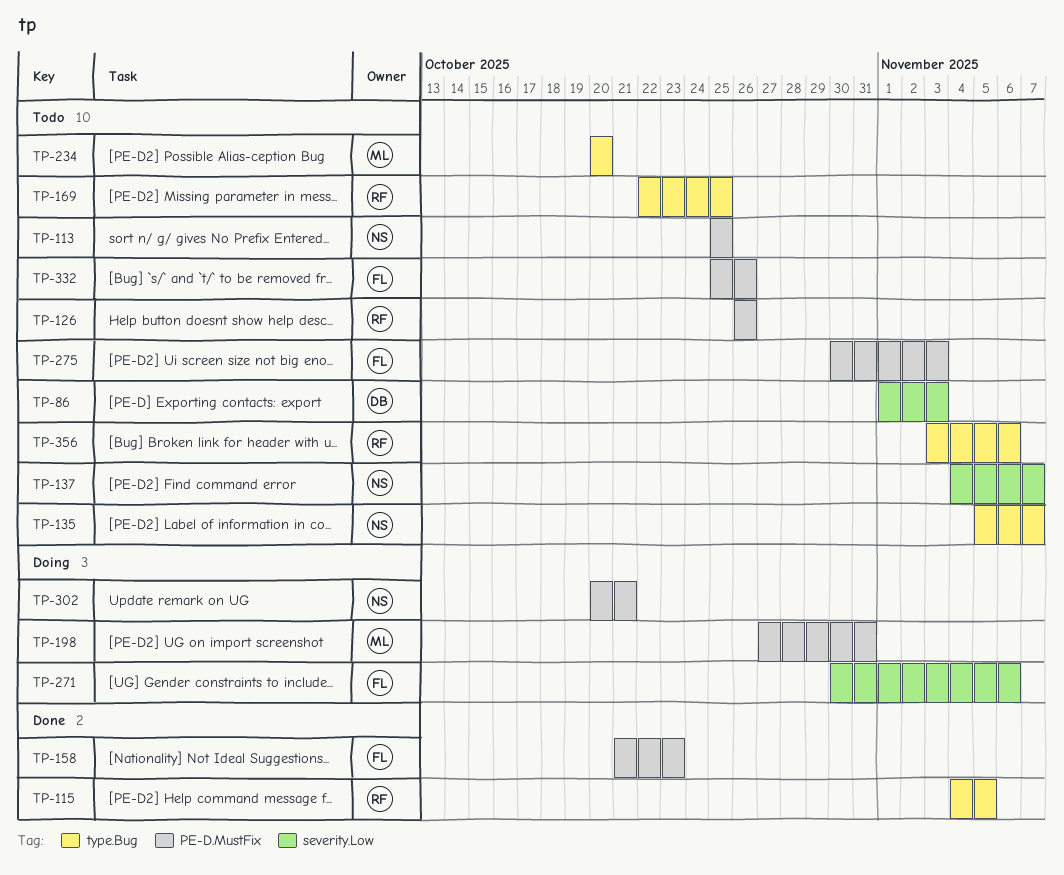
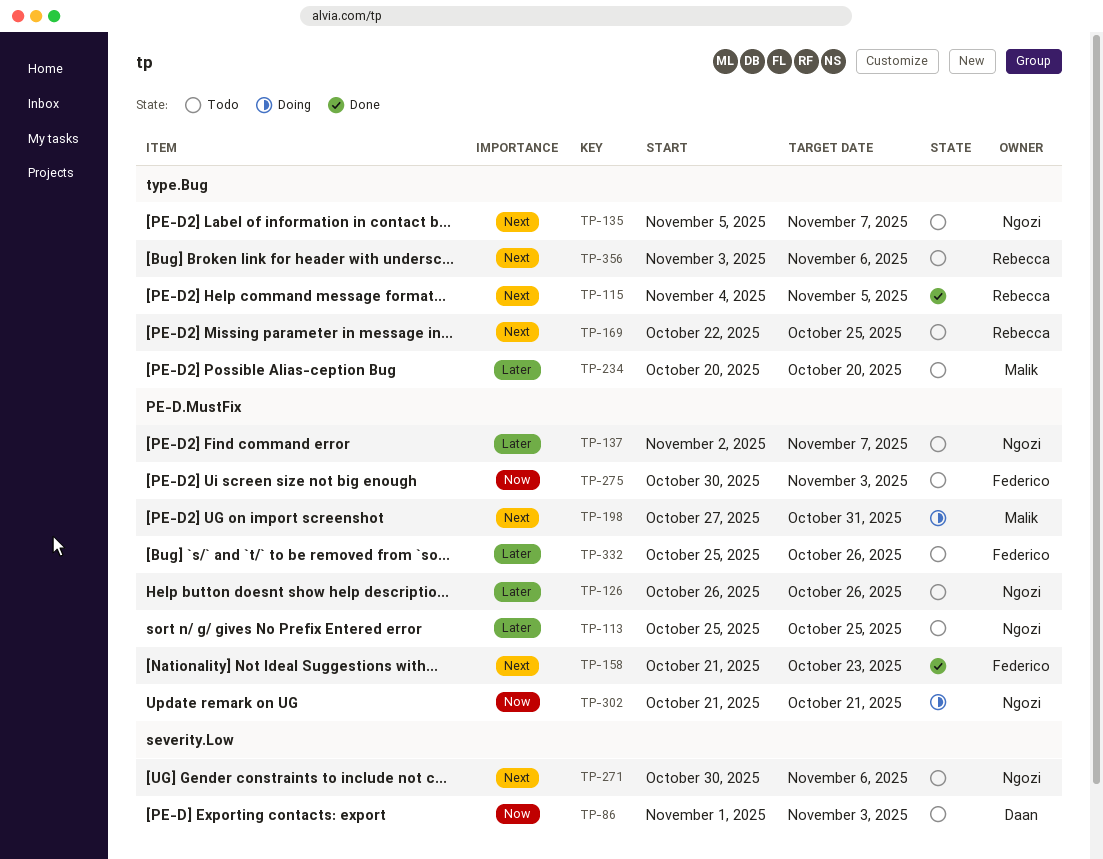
TP-126, owner: Rebecca -> Ngozi
TP-137, label: severity.Low -> PE-D.MustFix
TP-137, start: Nov 4 -> Nov 2
TP-271, status: Doing -> Todo
TP-271, owner: Federico -> Ngozi
TP-302, start: Oct 20 -> Oct 21

